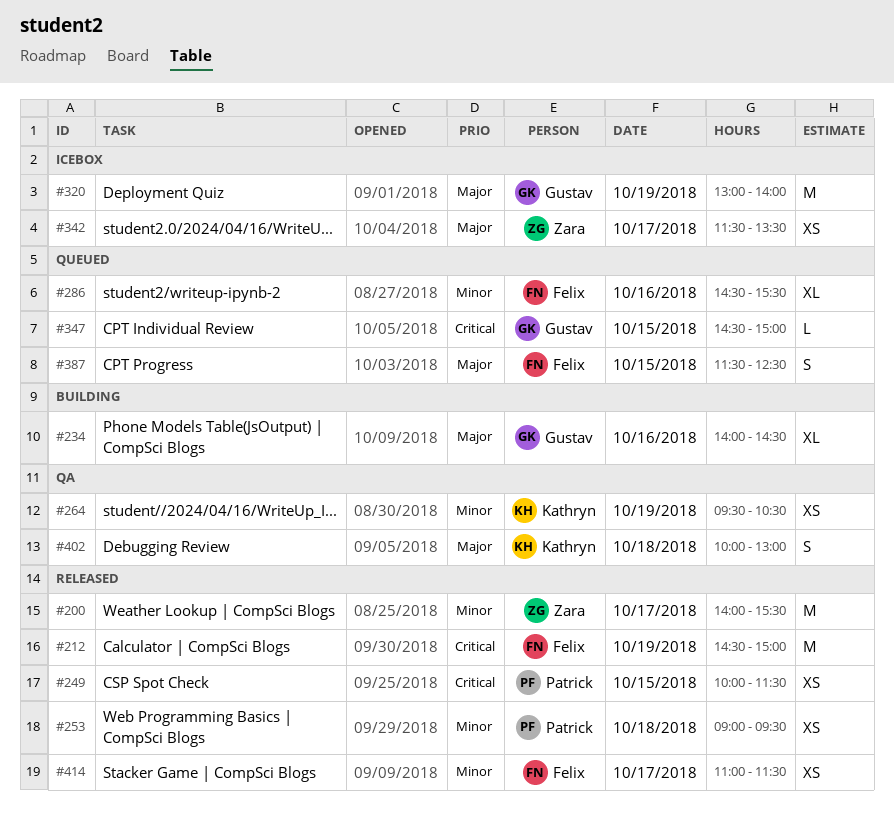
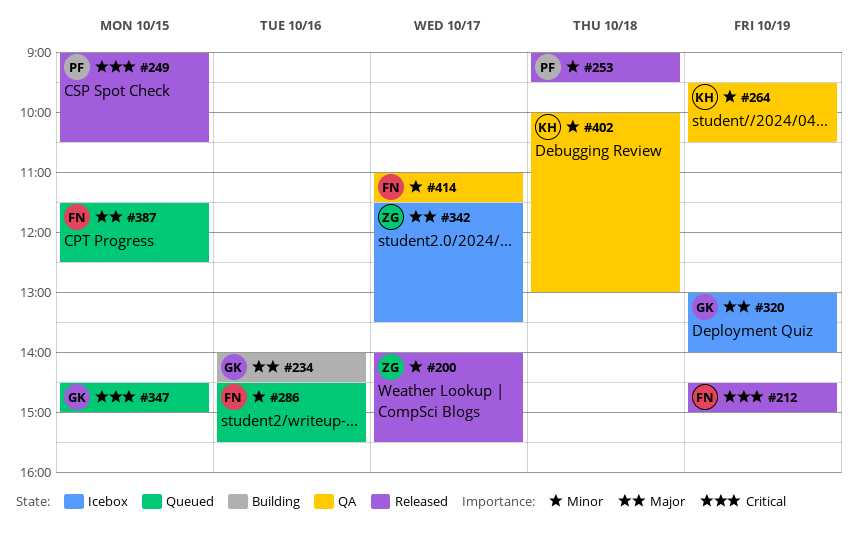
#249, begins: 10:00 -> 09:00
#249, ends: 11:30 -> 10:30
#402, priority: Major -> Minor
#414, status: Released -> QA

